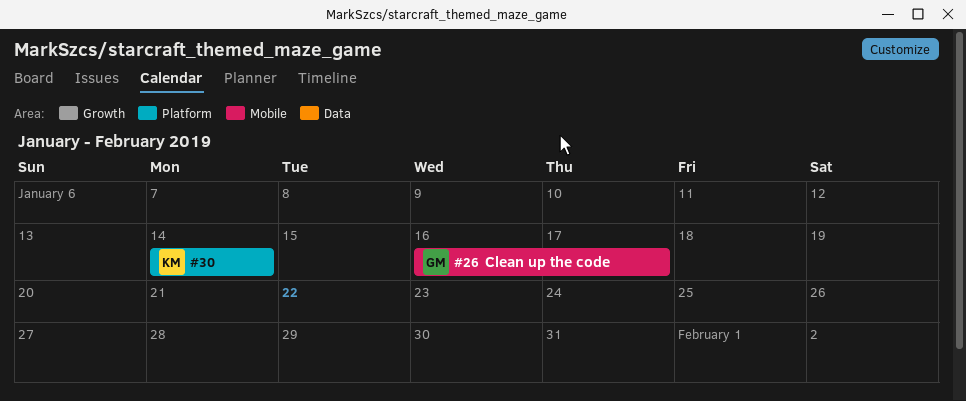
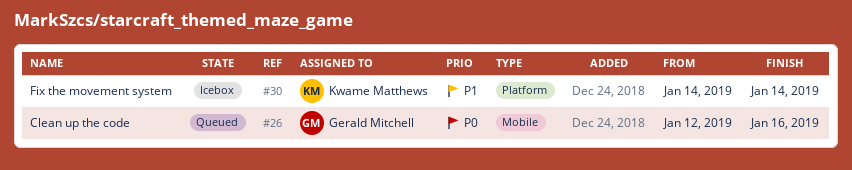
#26, start: Jan 16 -> Jan 12
#26, due: Jan 17 -> Jan 16

